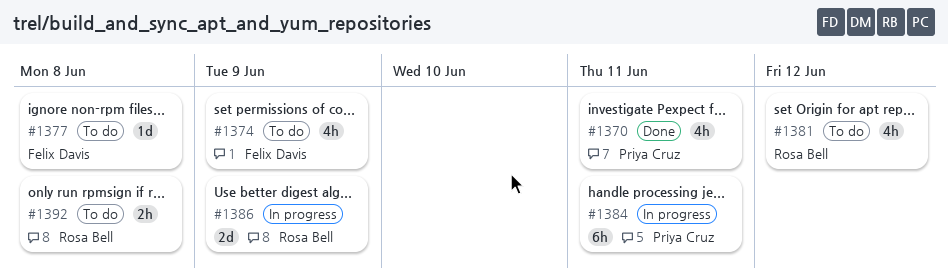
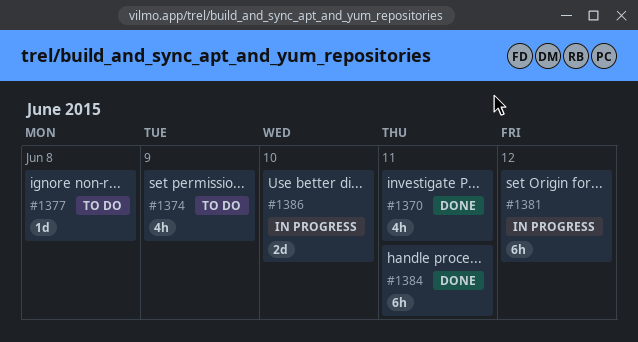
#1381, status: To do -> In progress
#1381, estimate: 4h -> 6h
#1384, status: In progress -> Done
#1386, due: Jun 9 -> Jun 10
#1392: present -> none

